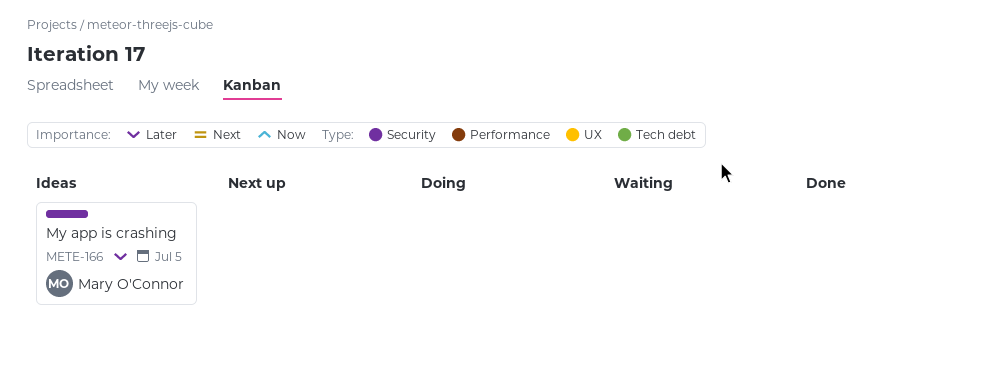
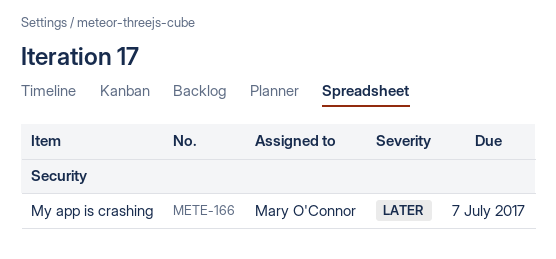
METE-166, due: Jul 5 -> Jul 7

